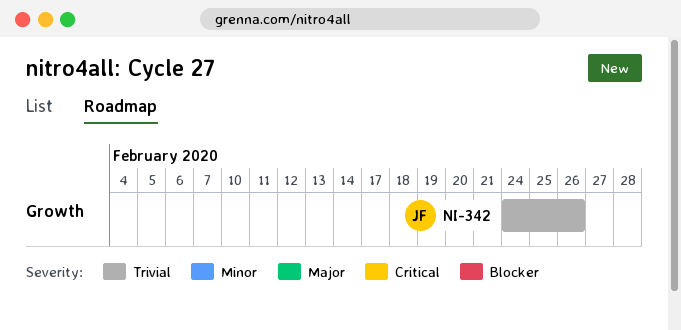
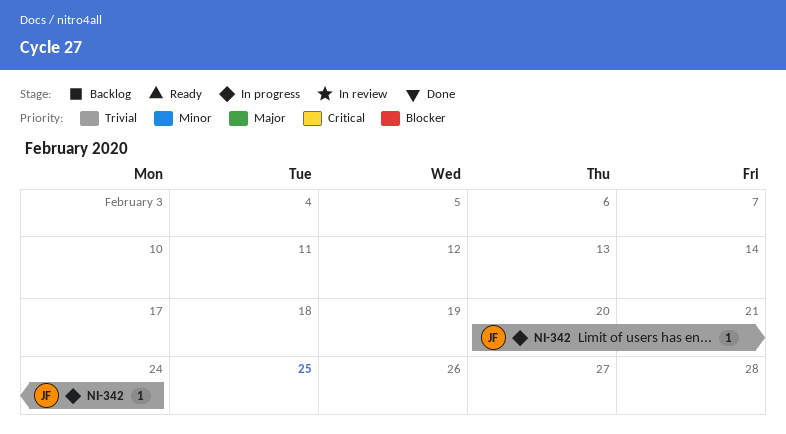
NI-342, start: Feb 24 -> Feb 20
NI-342, due: Feb 26 -> Feb 24

